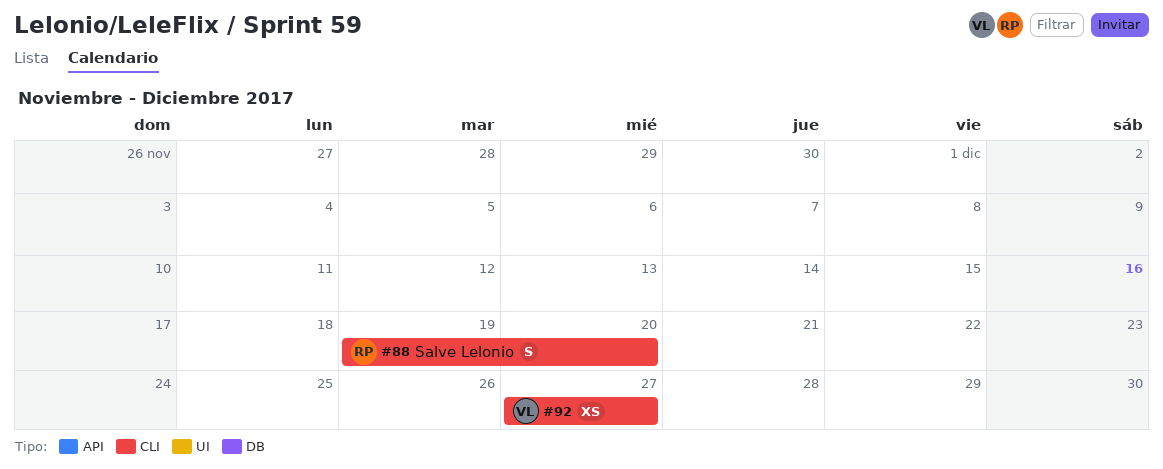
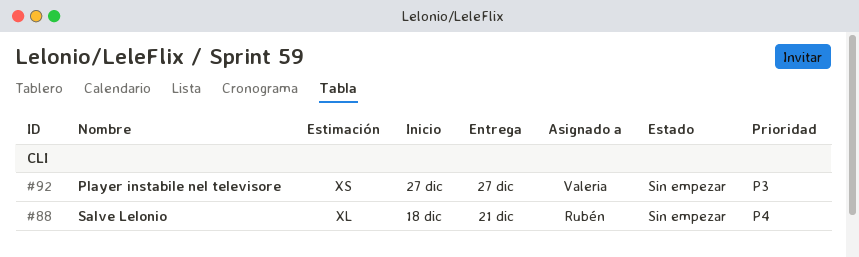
#88, estimate: S -> XL
#88, start: Dec 19 -> Dec 18
#88, due: Dec 20 -> Dec 21

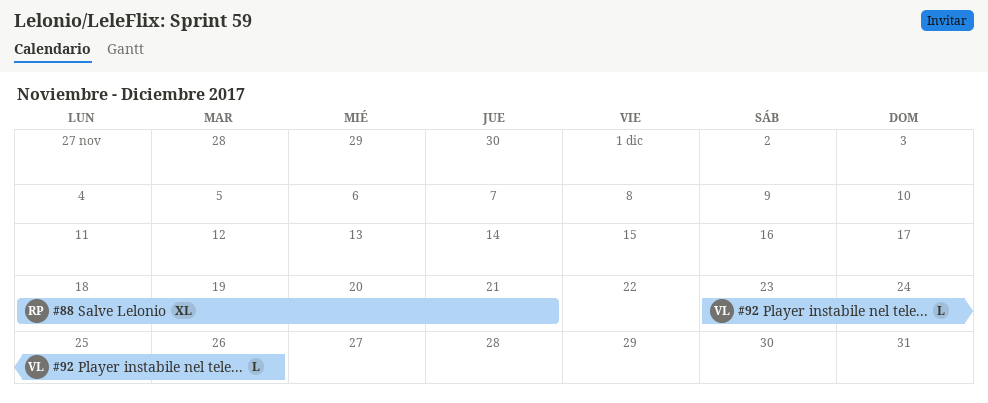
#92, estimate: XS -> L
#92, start: Dec 27 -> Dec 23
#92, due: Dec 27 -> Dec 26

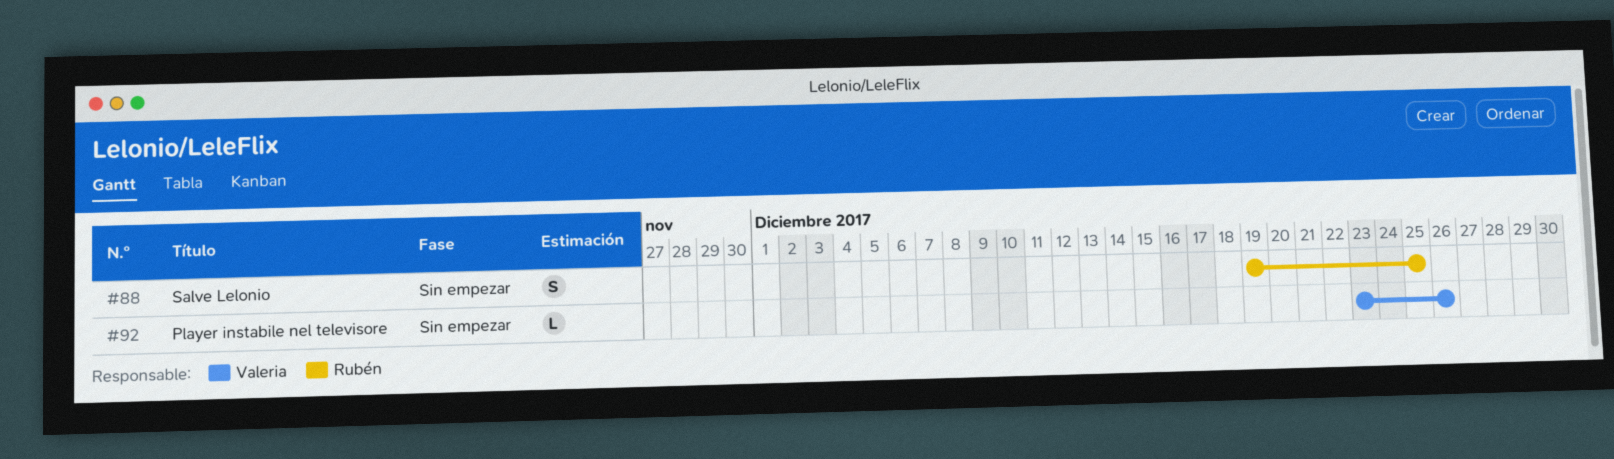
#88, estimate: XL -> S
#88, start: Dec 18 -> Dec 19
#88, due: Dec 21 -> Dec 25

